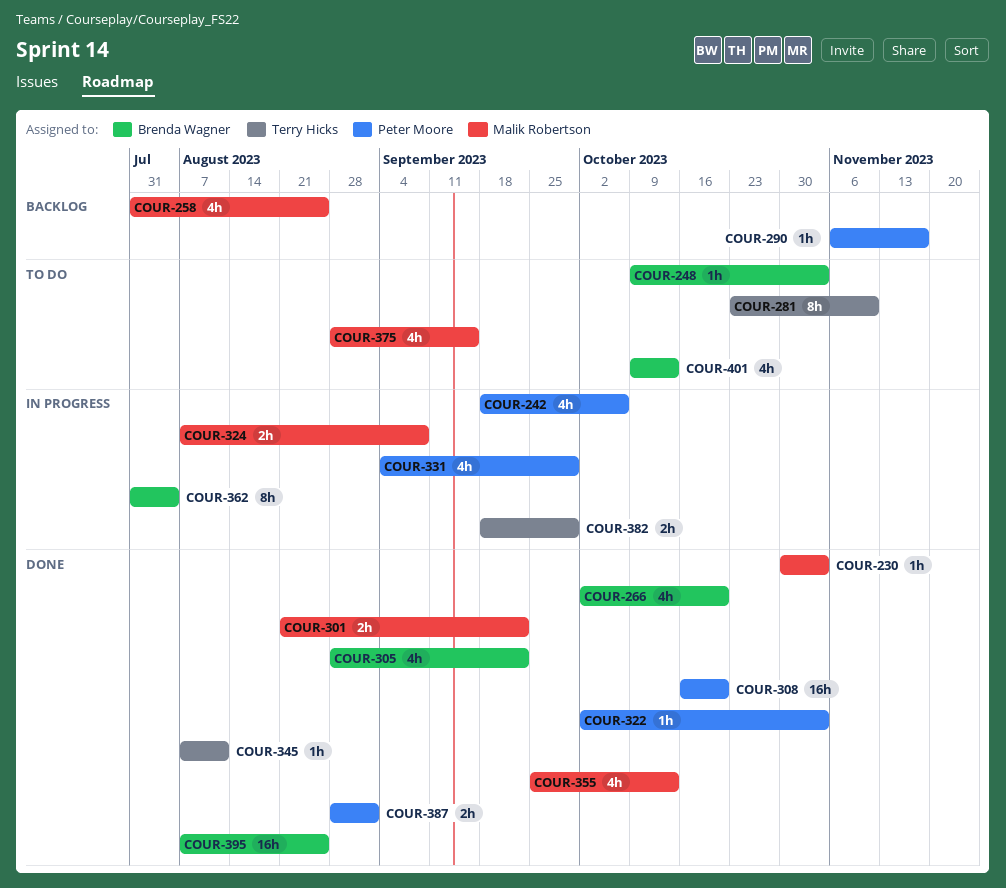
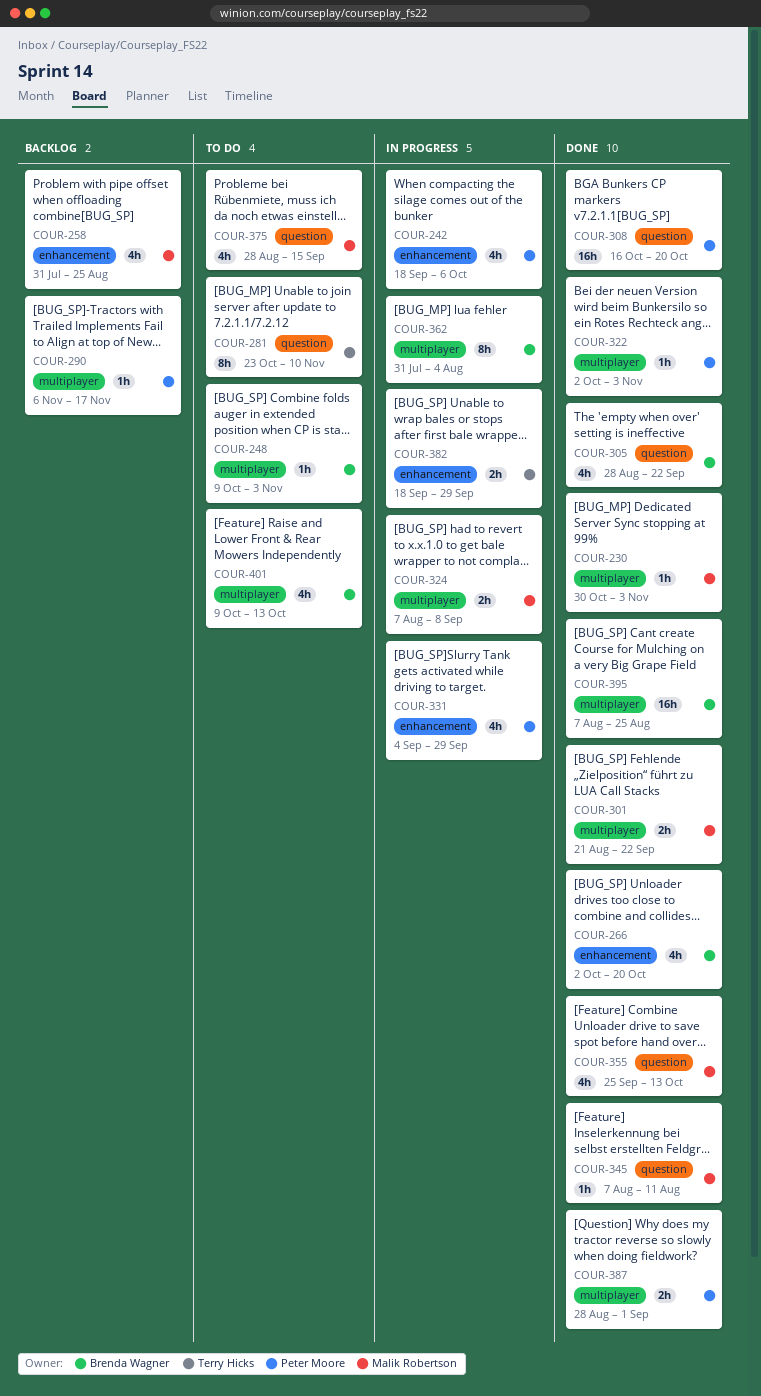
COUR-345, owner: Terry Hicks -> Malik Robertson

